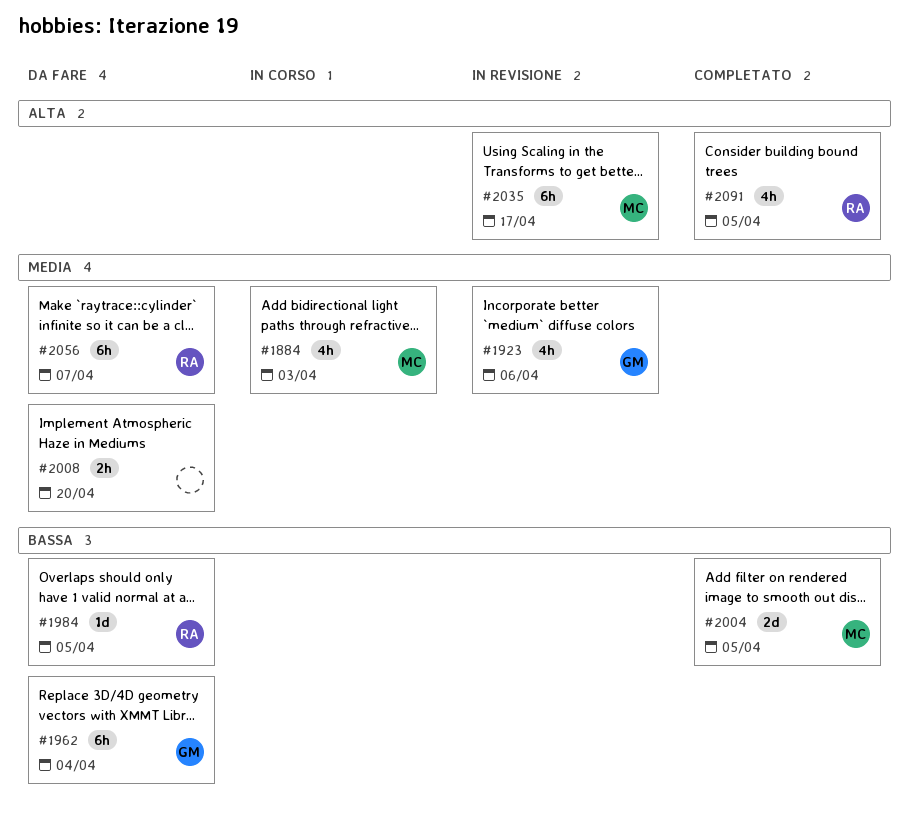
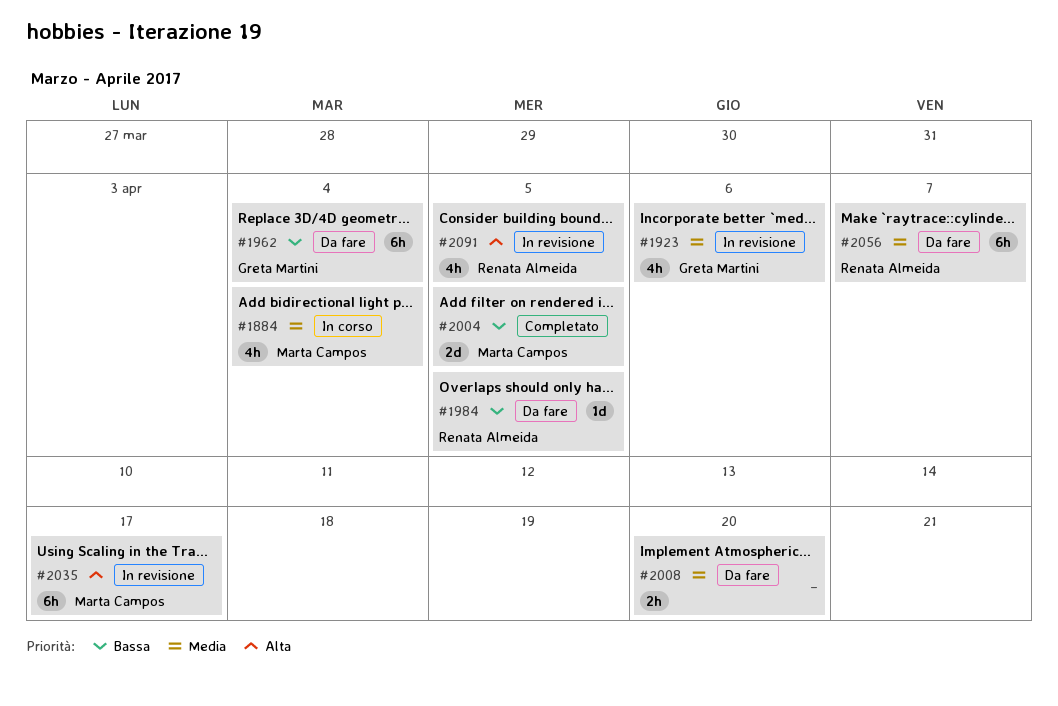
#1884, due: Apr 3 -> Apr 4
#2091, status: Completato -> In revisione

